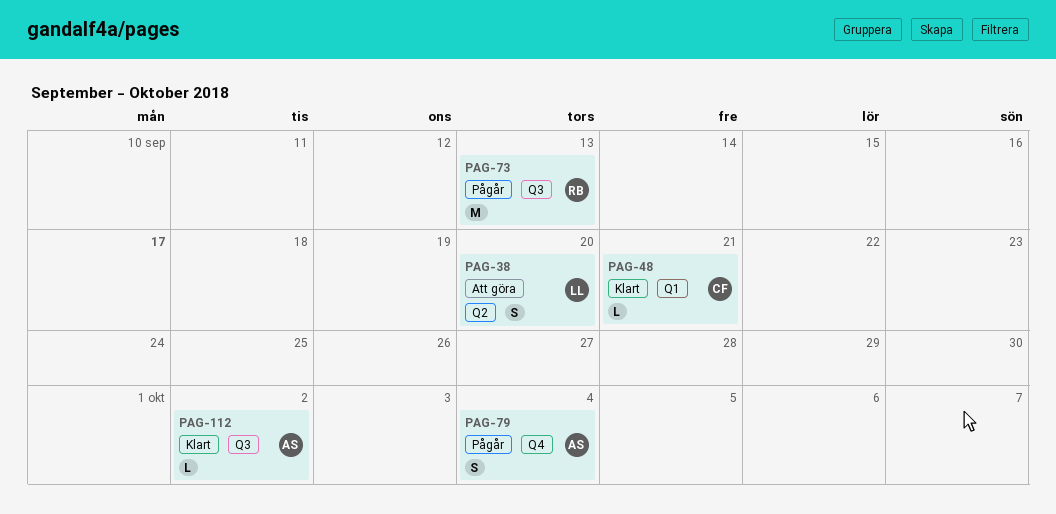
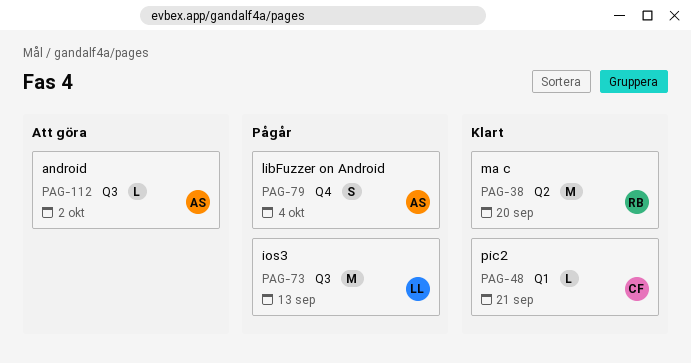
PAG-38, status: Att göra -> Klart
PAG-38, owner: LL -> RB
PAG-38, estimate: S -> M
PAG-73, owner: RB -> LL
PAG-112, status: Klart -> Att göra

